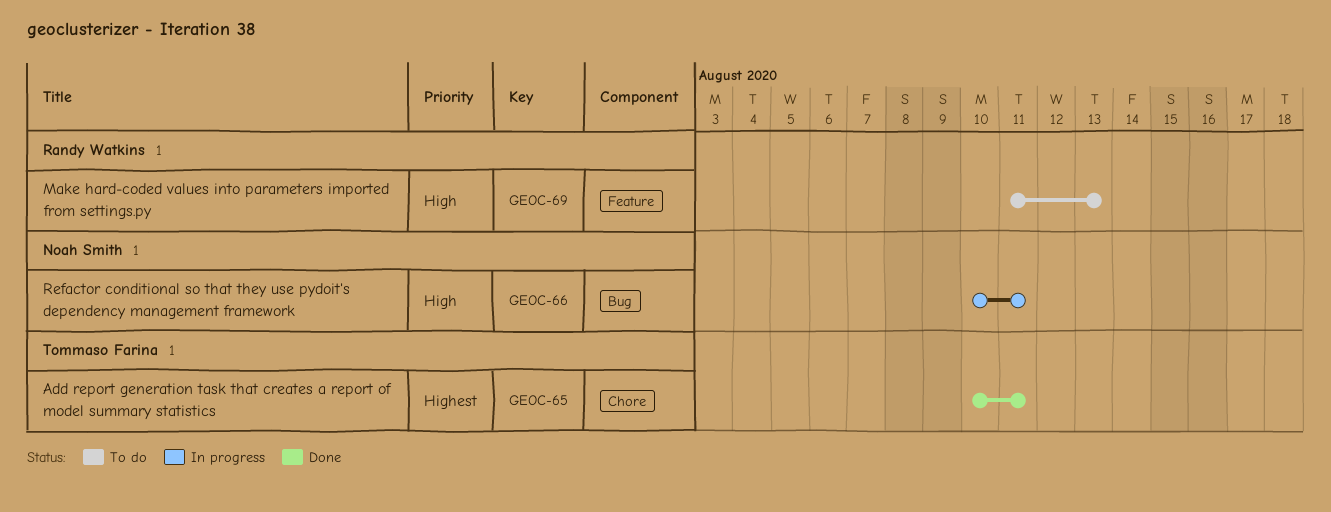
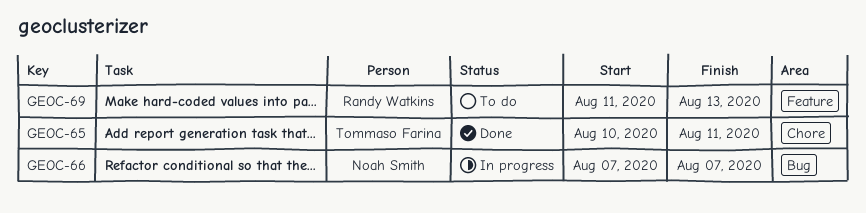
GEOC-66, start: Aug 10 -> Aug 7
GEOC-66, due: Aug 11 -> Aug 7

